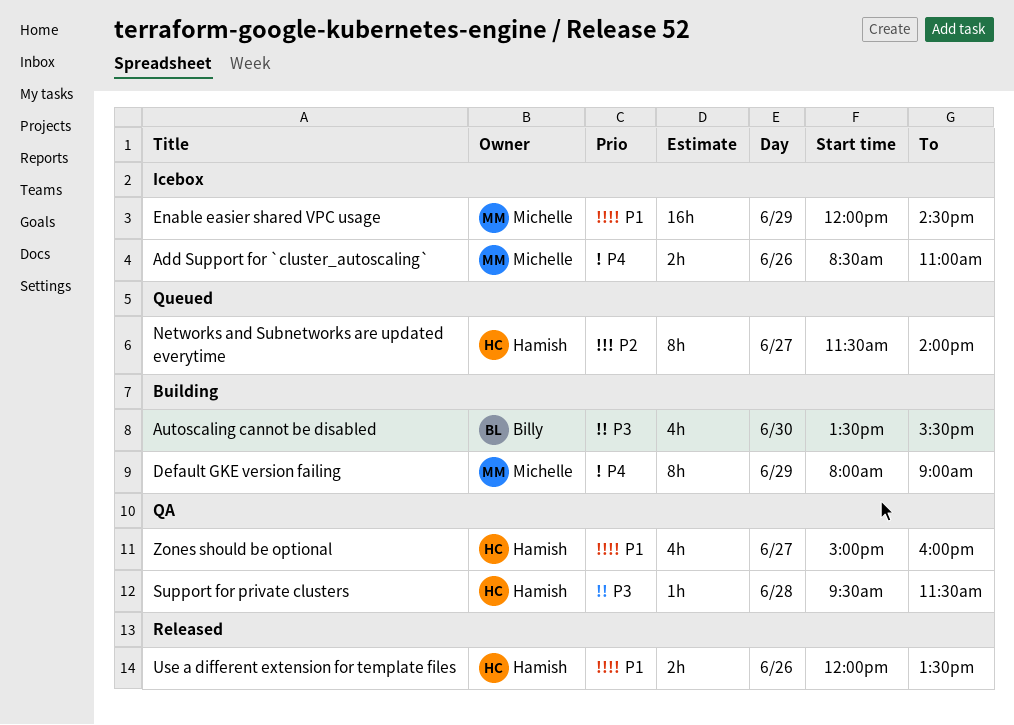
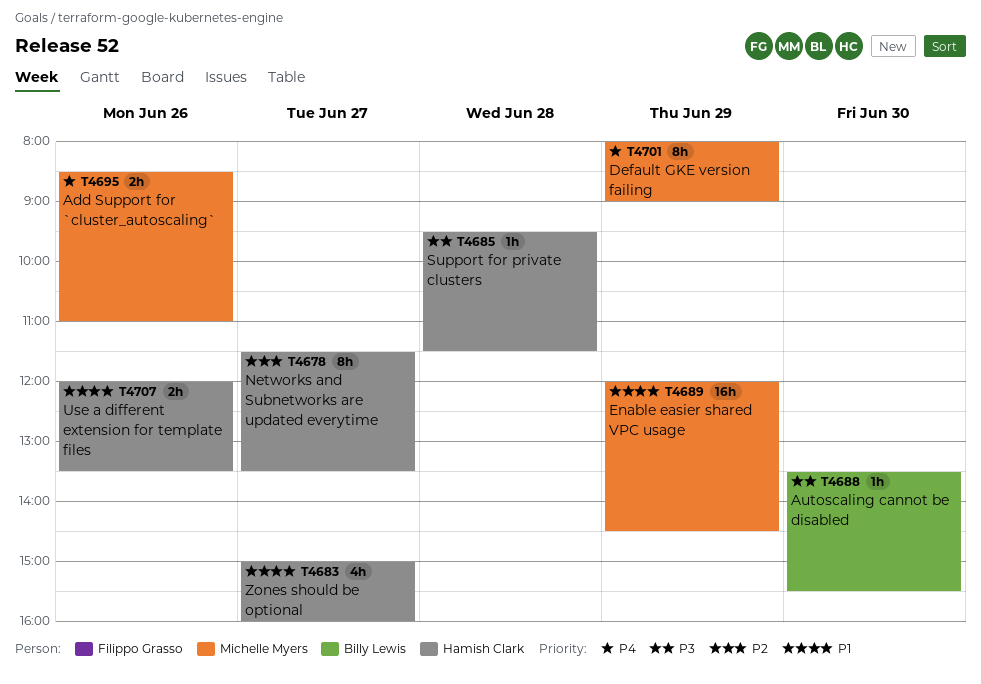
Autoscaling cannot be disabled, estimate: 4h -> 1h
Networks and Subnetworks are updated everytime, ends: 14:00 -> 13:30

